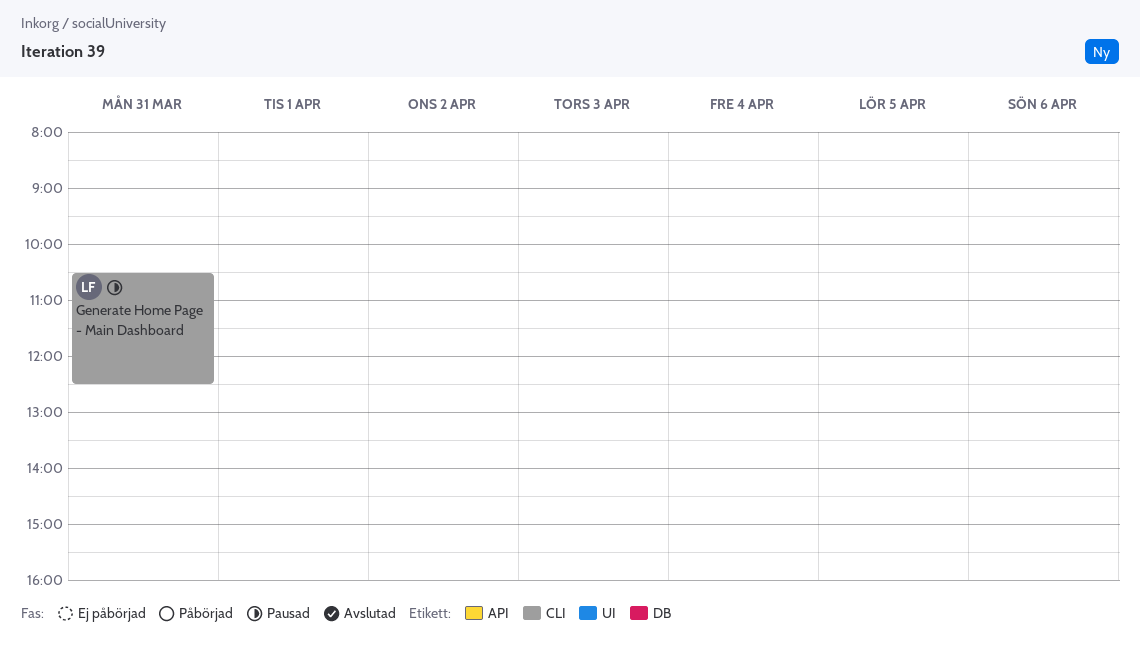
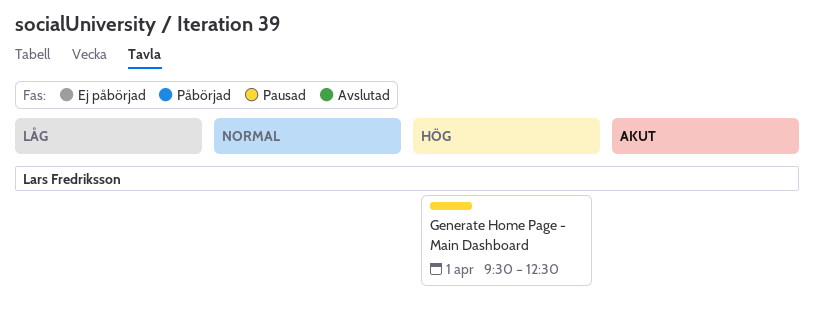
Generate Home Page - Main Dashboard, day: Mar 31 -> Apr 1
Generate Home Page - Main Dashboard, begins: 10:30 -> 09:30

